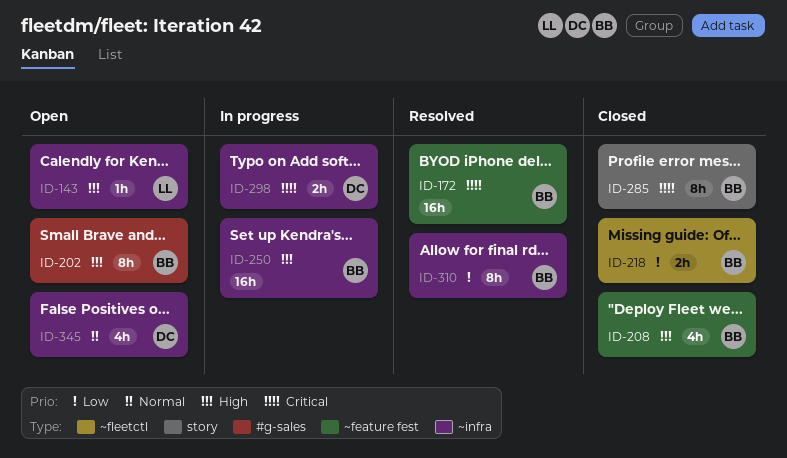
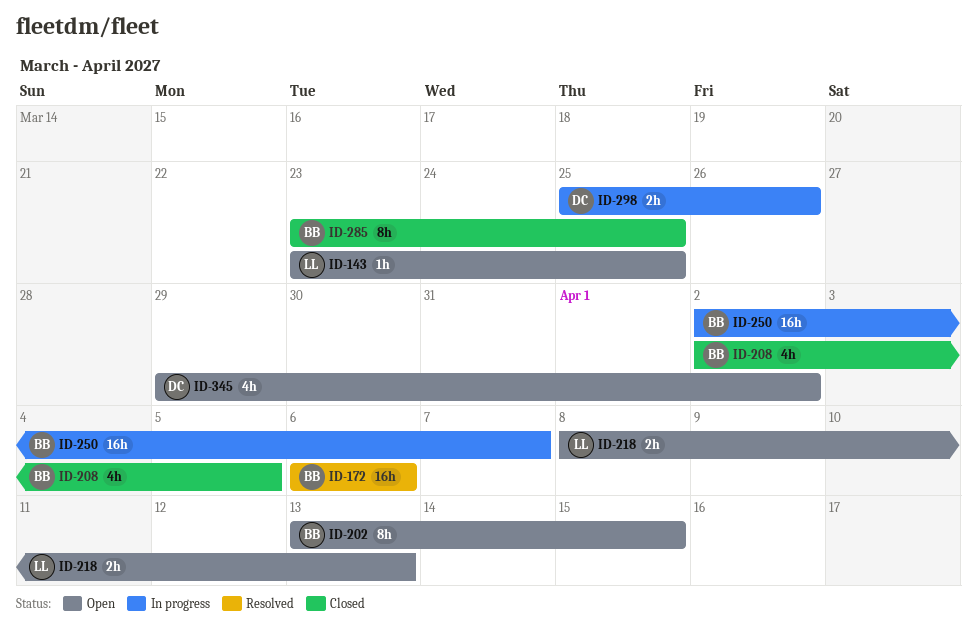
ID-218, status: Closed -> Open
ID-218, owner: BB -> LL
ID-310: present -> none

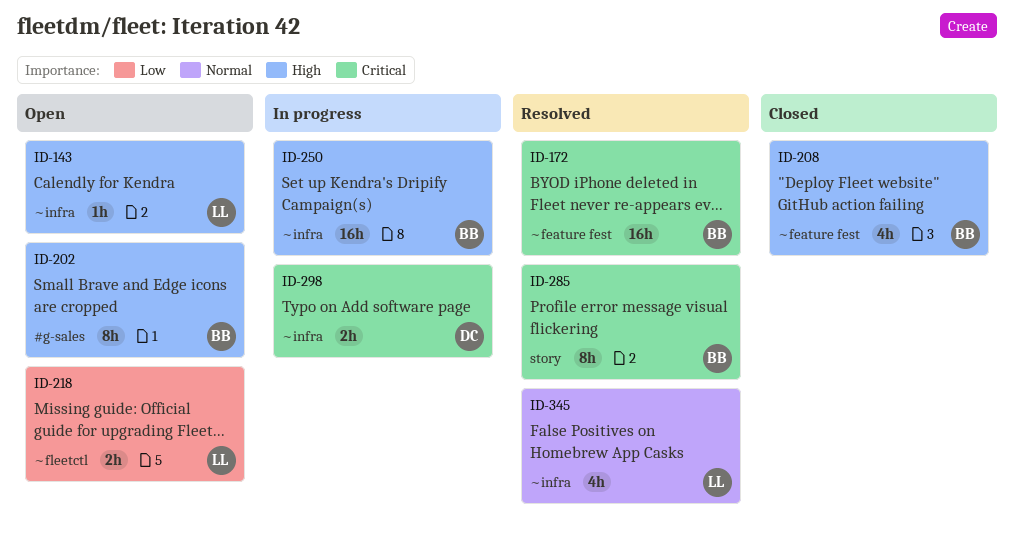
ID-285, status: Closed -> Resolved
ID-345, status: Open -> Resolved
ID-345, owner: DC -> LL

